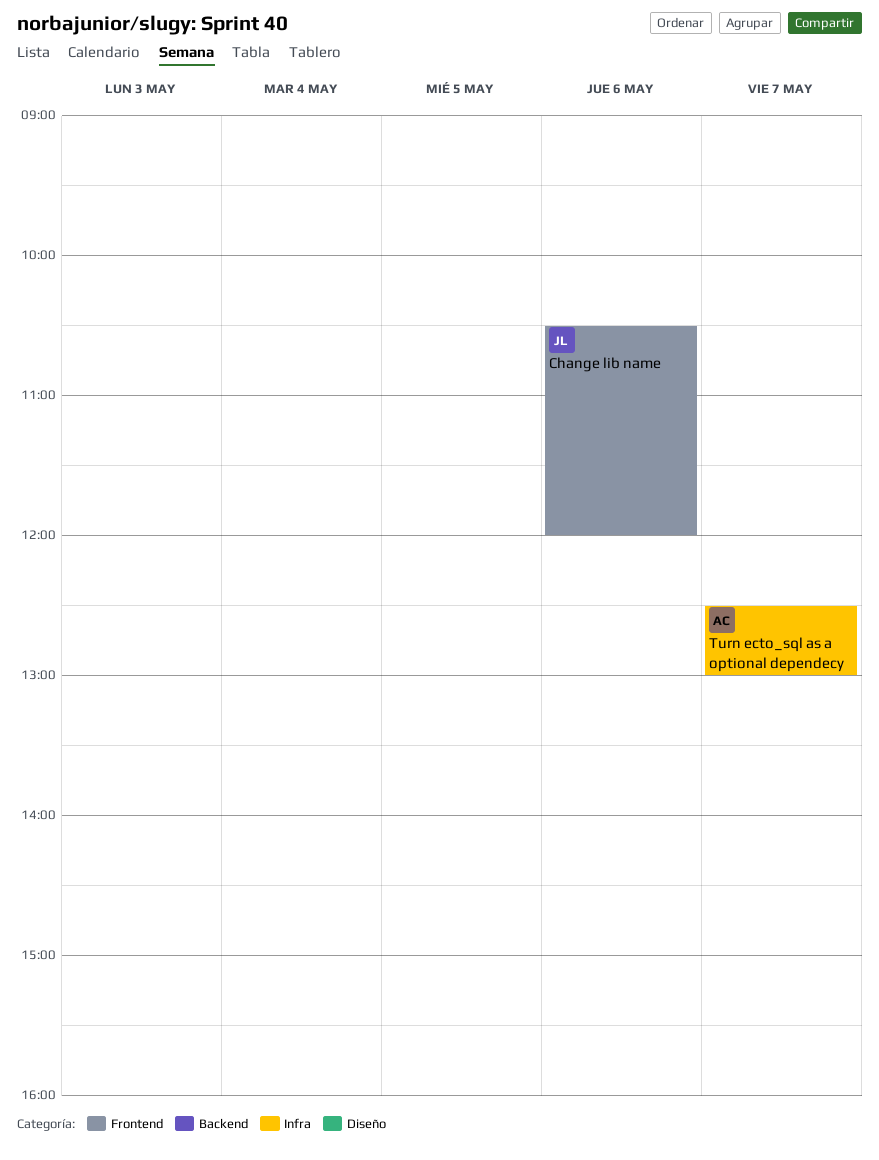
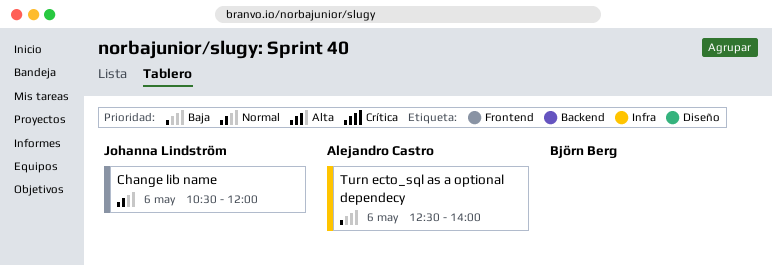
Turn ecto_sql as a optional dependecy, day: May 7 -> May 6
Turn ecto_sql as a optional dependecy, ends: 13:00 -> 14:00

